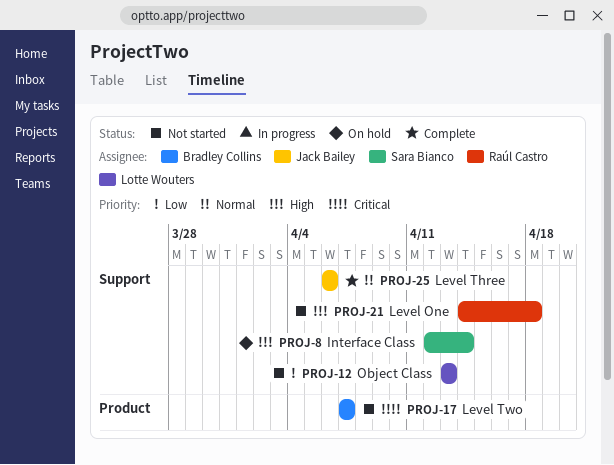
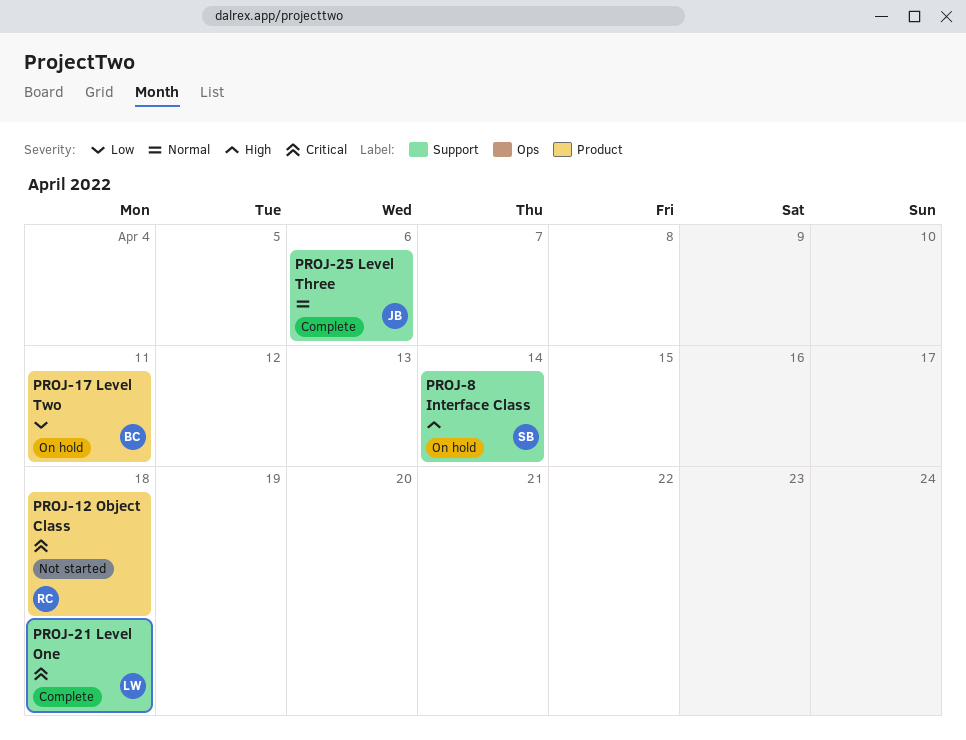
PROJ-12, owner: Lotte Wouters -> Raúl Castro
PROJ-12, priority: Low -> Critical
PROJ-12, label: Support -> Product
PROJ-12, due: Apr 13 -> Apr 18
PROJ-17, status: Not started -> On hold
PROJ-17, priority: Critical -> Low
PROJ-17, due: Apr 7 -> Apr 11
PROJ-21, status: Not started -> Complete
PROJ-21, owner: Raúl Castro -> Lotte Wouters
PROJ-21, priority: High -> Critical

